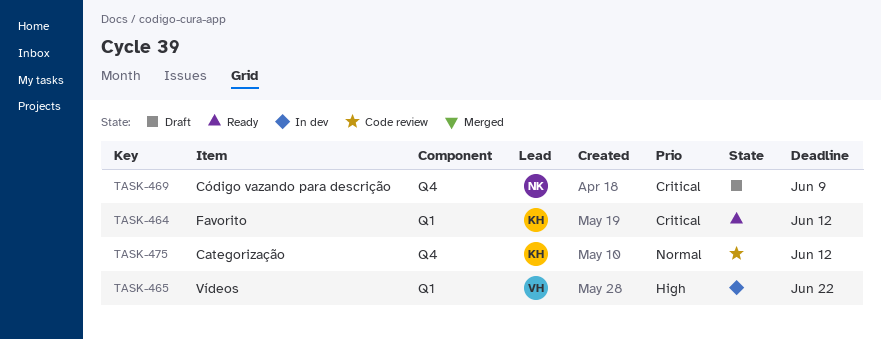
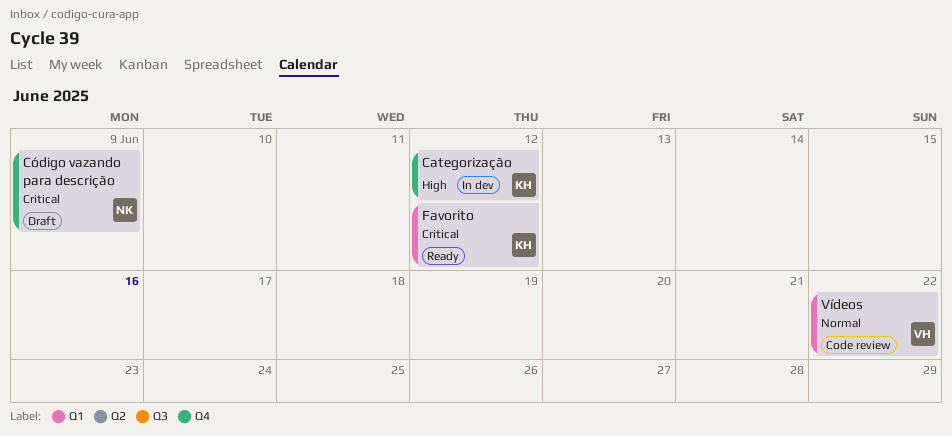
Categorização, status: Code review -> In dev
Categorização, priority: Normal -> High
Vídeos, status: In dev -> Code review
Vídeos, priority: High -> Normal

